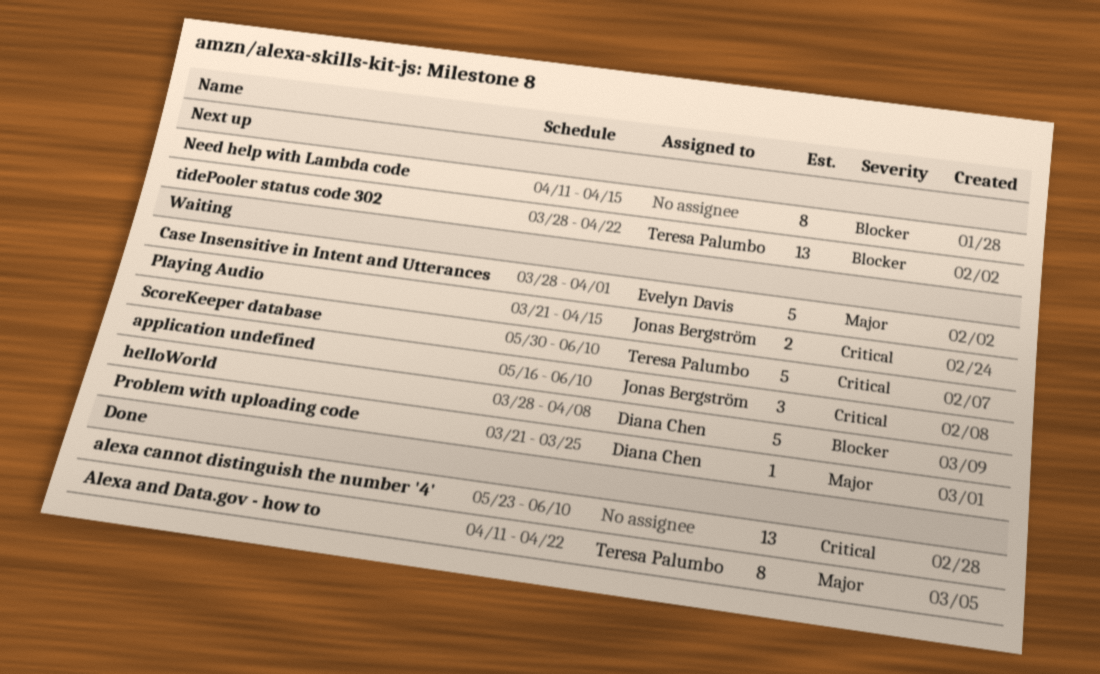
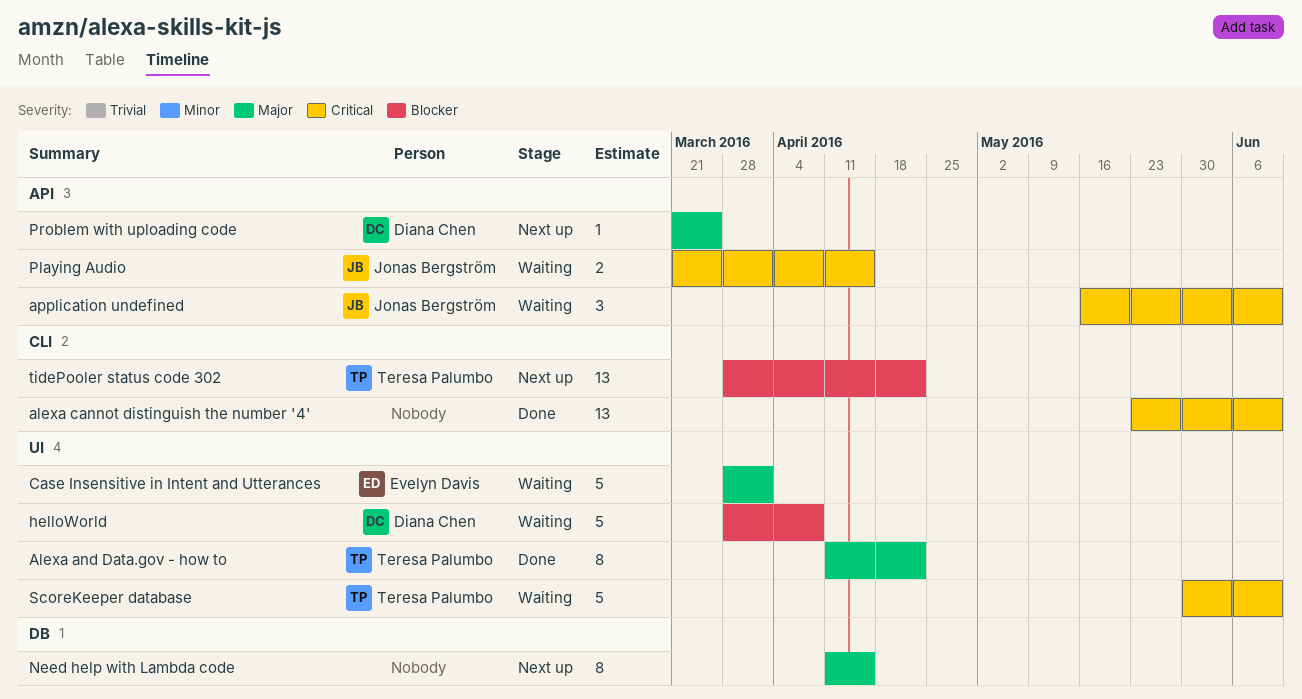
Need help with Lambda code, priority: Blocker -> Major
Problem with uploading code, status: Waiting -> Next up

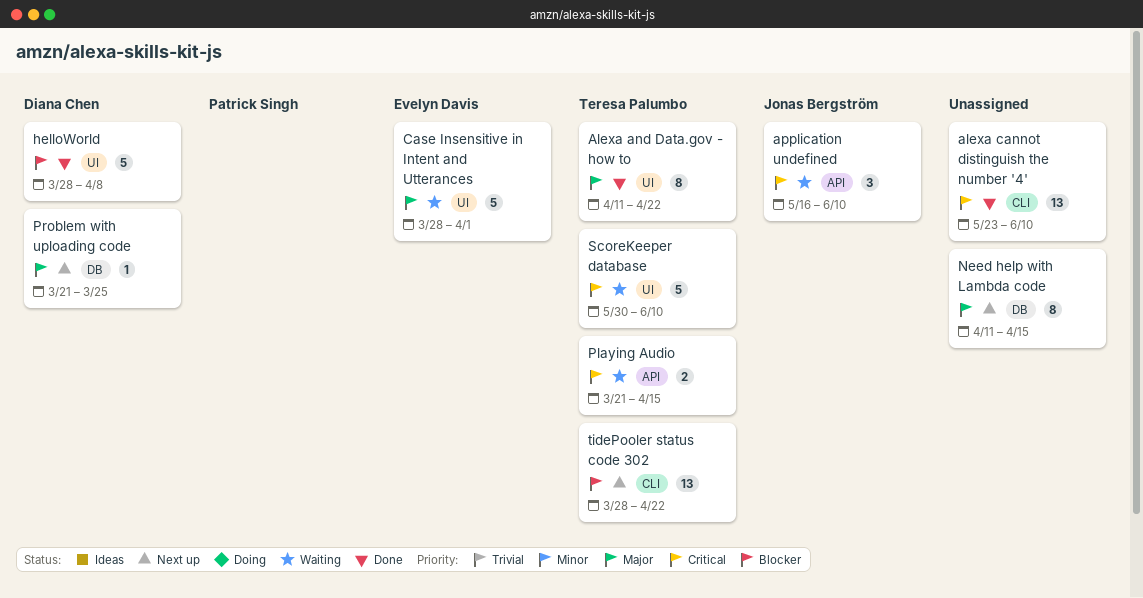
helloWorld, status: Waiting -> Done
Playing Audio, owner: Jonas Bergström -> Teresa Palumbo
Problem with uploading code, label: API -> DB

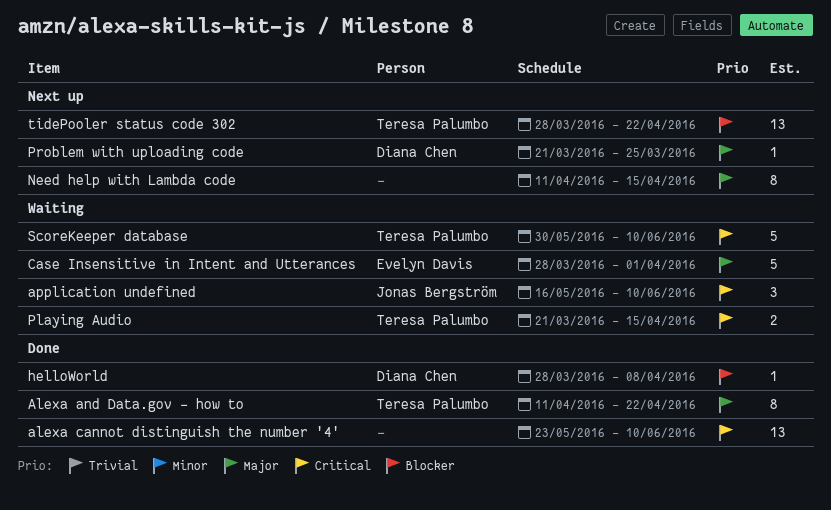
helloWorld, estimate: 5 -> 1

